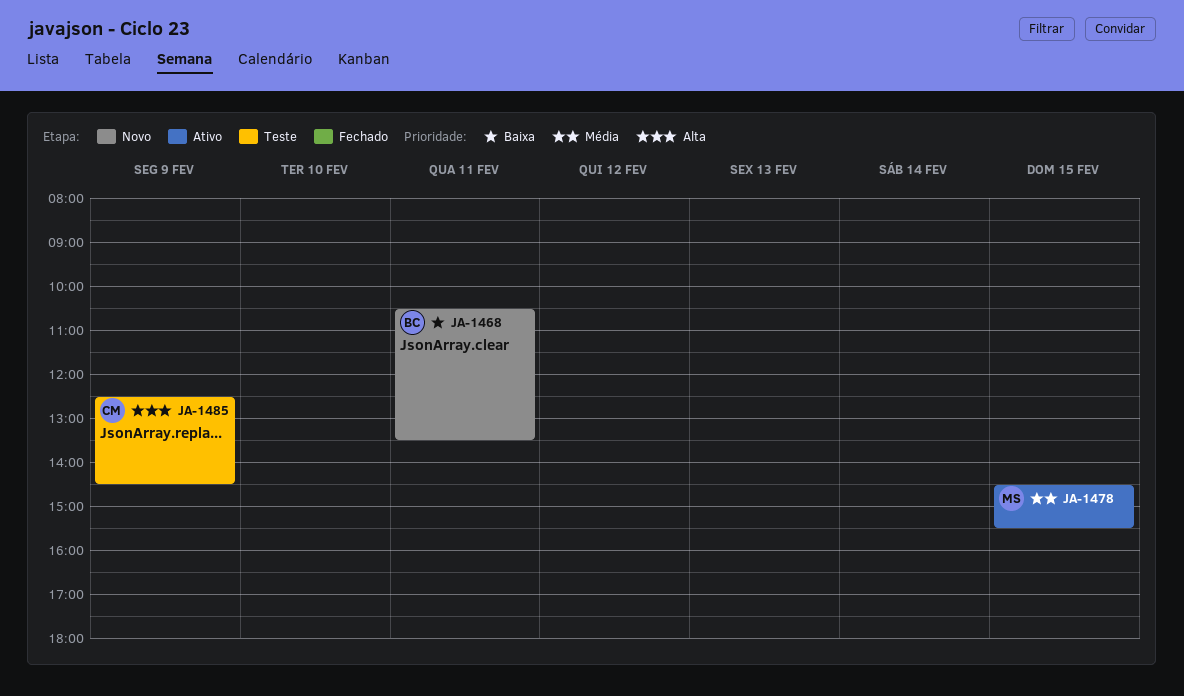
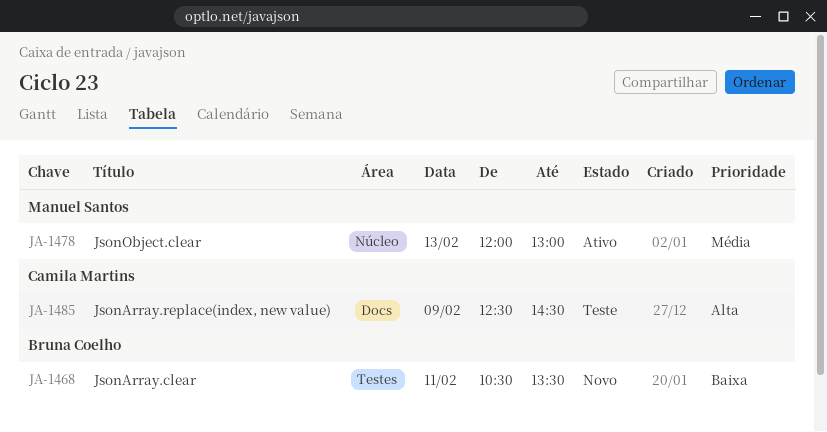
JA-1478, day: Feb 15 -> Feb 13
JA-1478, begins: 14:30 -> 12:00
JA-1478, ends: 15:30 -> 13:00

